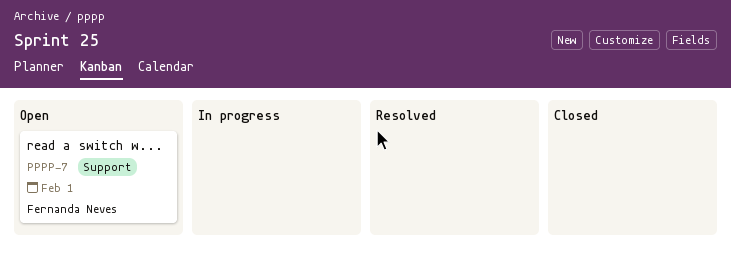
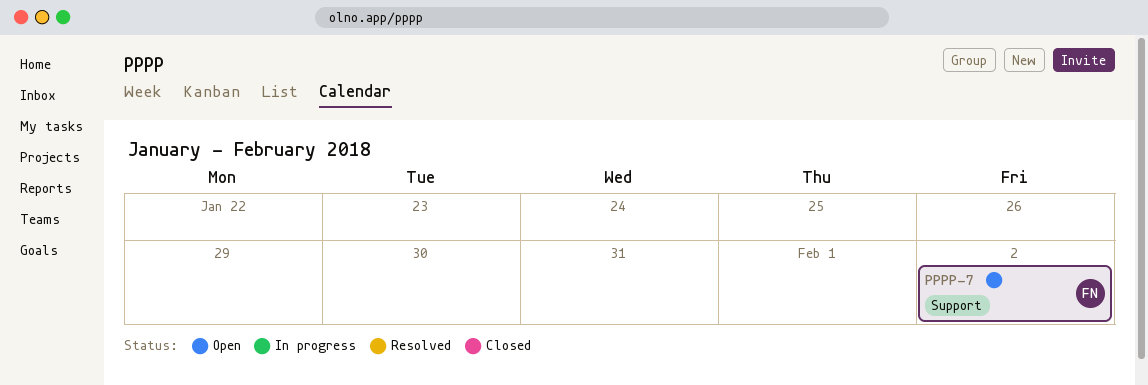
PPPP-7, due: Feb 1 -> Feb 2

